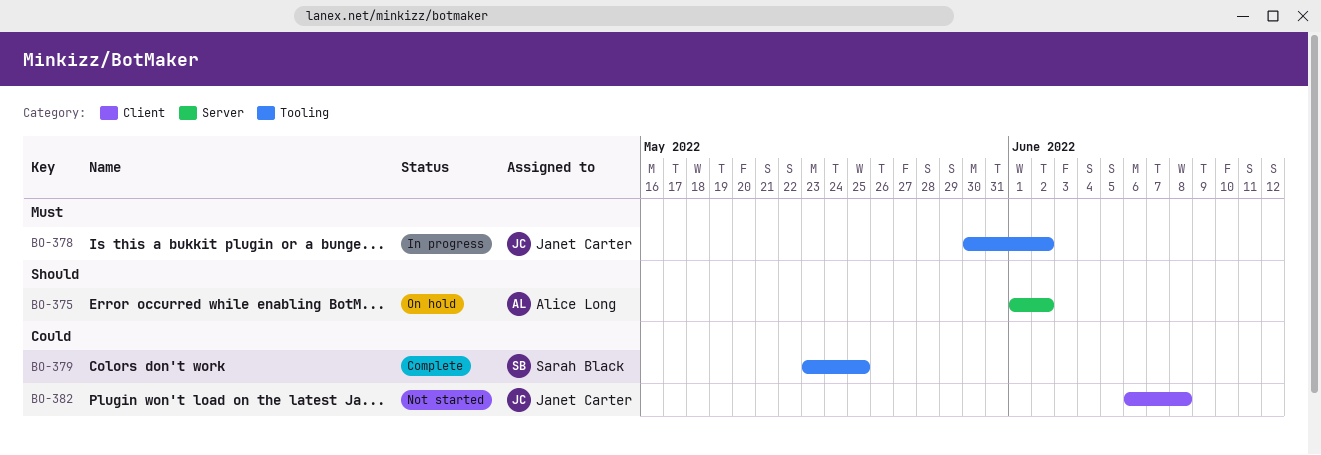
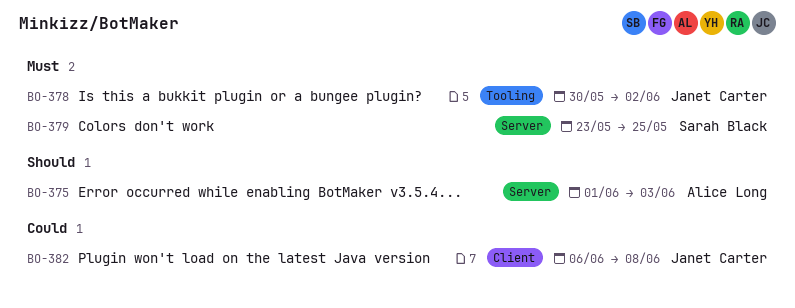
BO-375, due: Jun 2 -> Jun 3
BO-379, priority: Could -> Must
BO-379, label: Tooling -> Server

